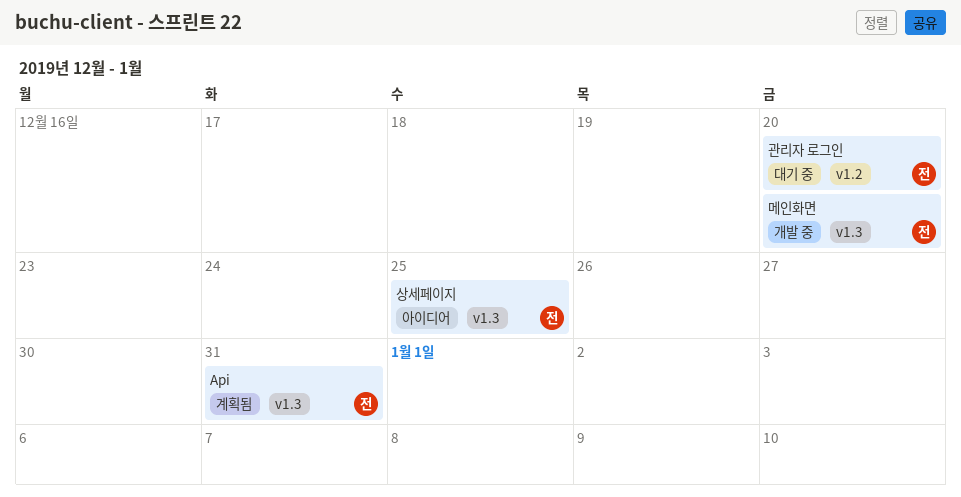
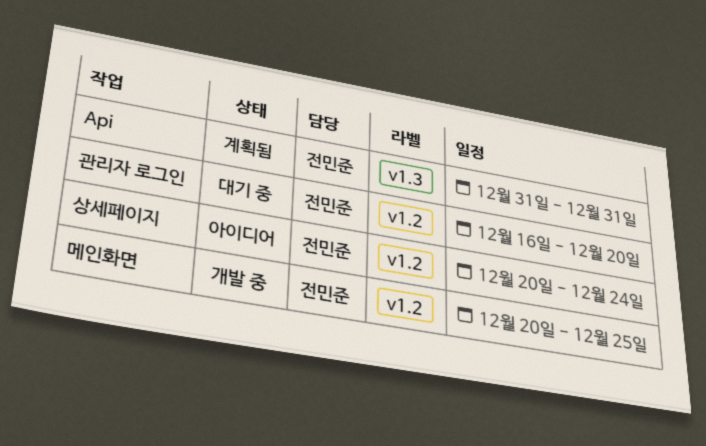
메인화면, label: v1.3 -> v1.2
메인화면, due: Dec 20 -> Dec 25
상세페이지, label: v1.3 -> v1.2
상세페이지, due: Dec 25 -> Dec 24

